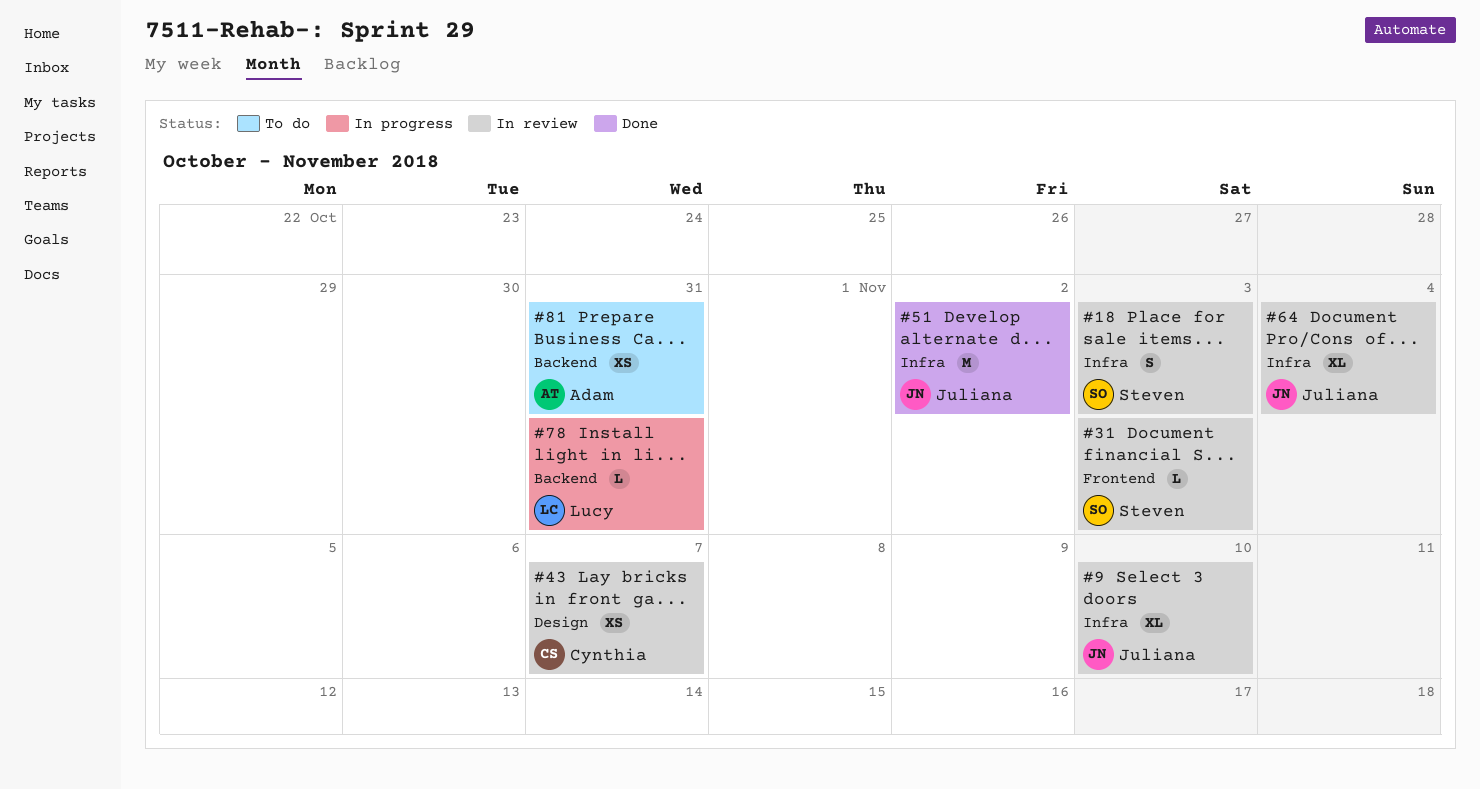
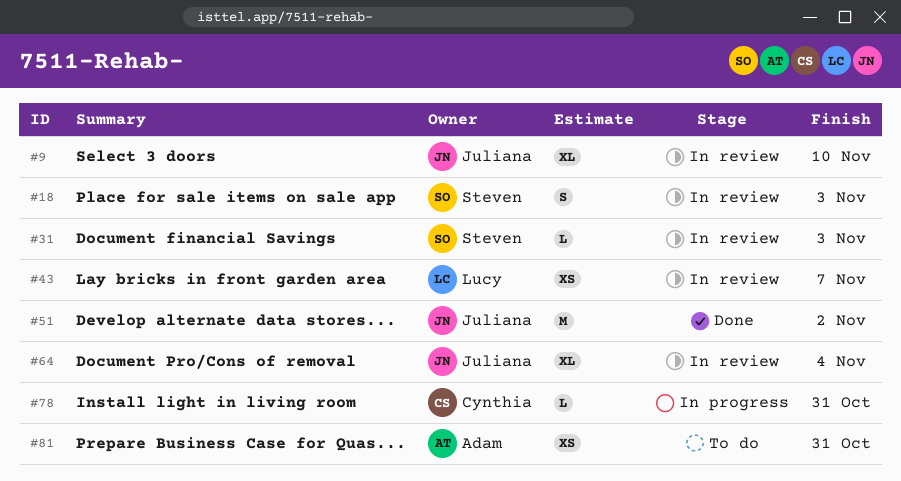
#43, owner: Cynthia -> Lucy
#78, owner: Lucy -> Cynthia

